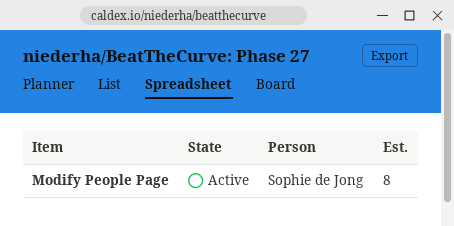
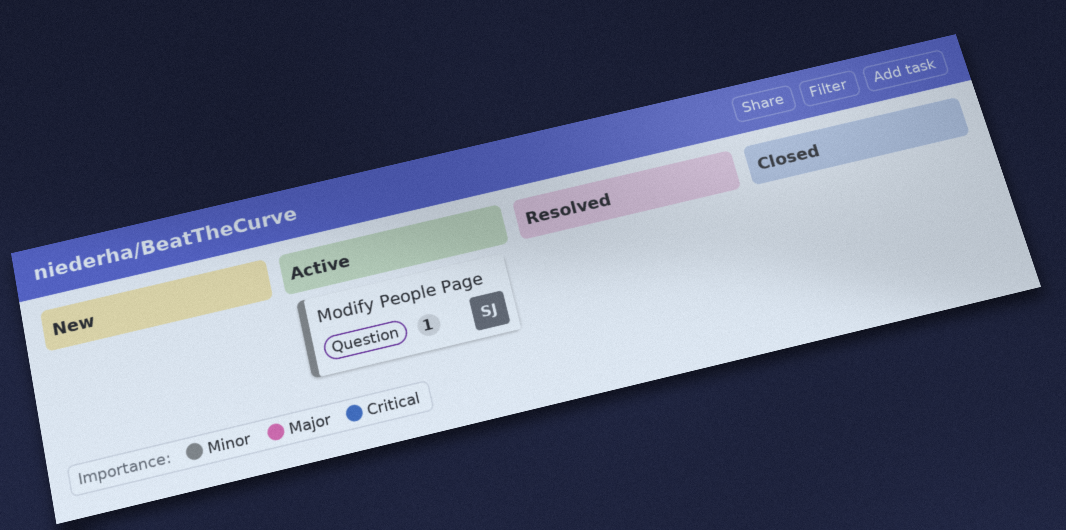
Modify People Page, estimate: 8 -> 1

